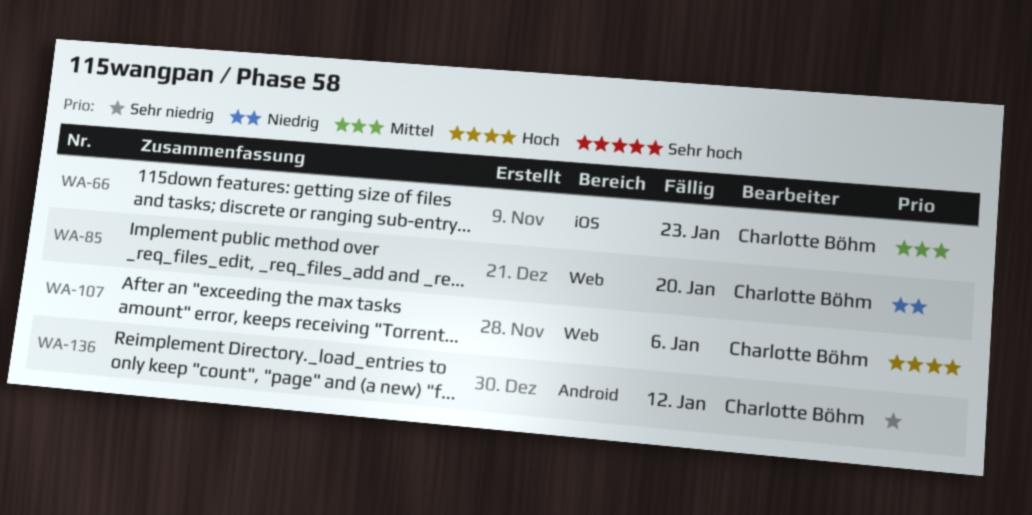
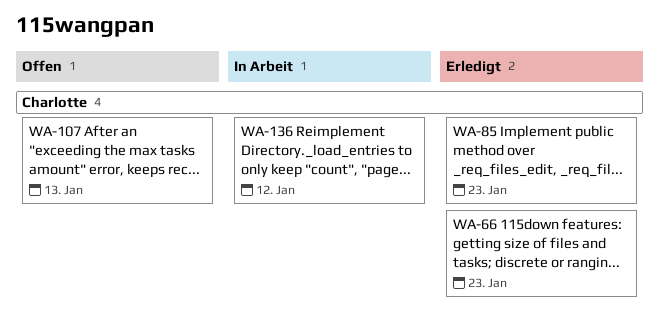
WA-85, due: Jan 20 -> Jan 23
WA-107, due: Jan 6 -> Jan 13

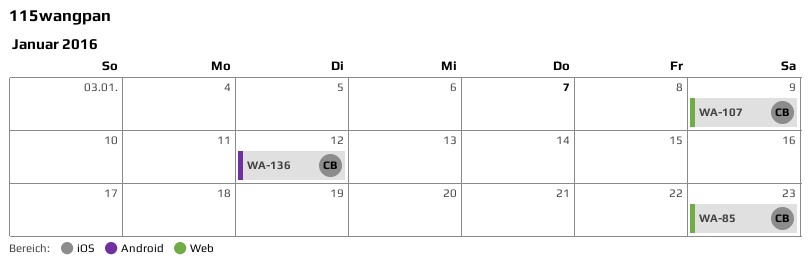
WA-66: present -> none
WA-107, due: Jan 13 -> Jan 9

